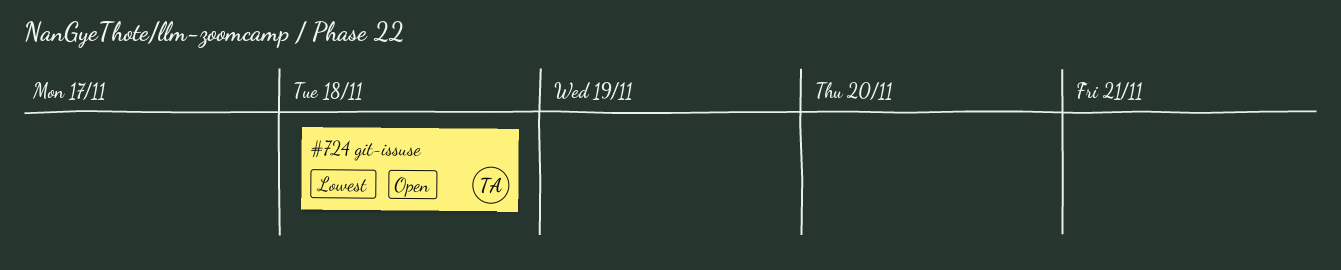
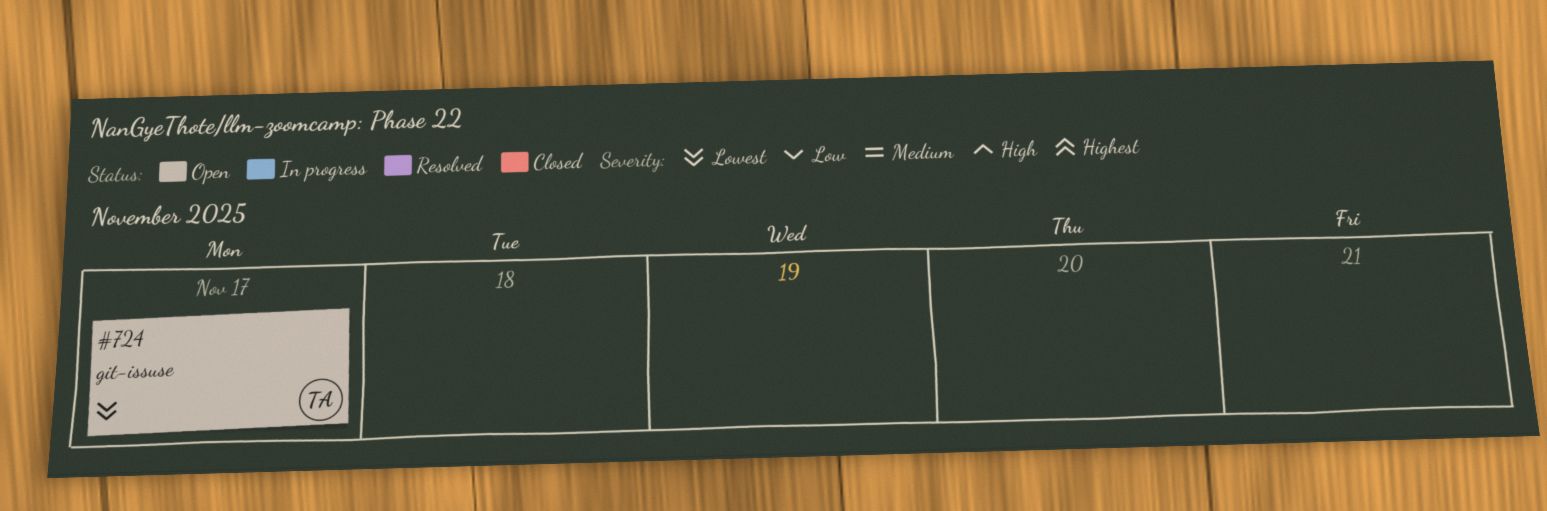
#724, due: Nov 18 -> Nov 17

